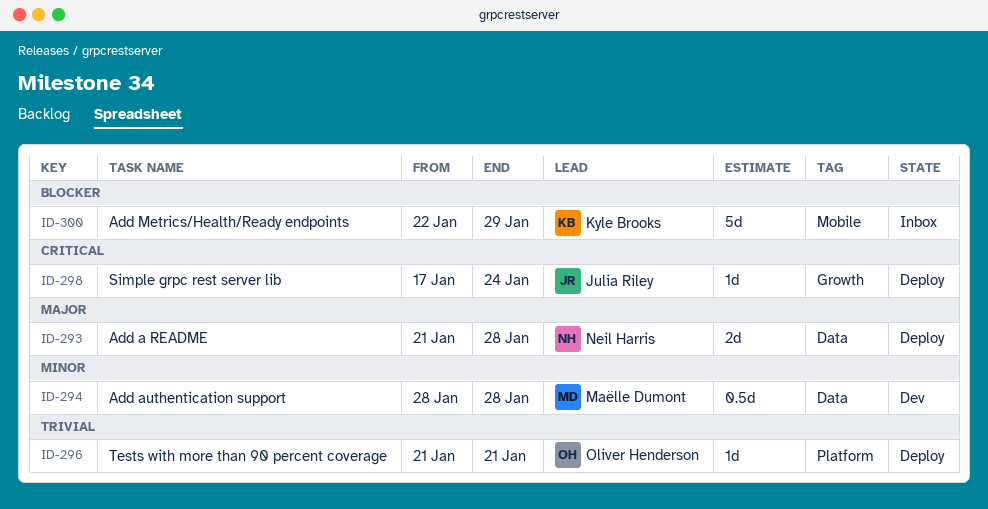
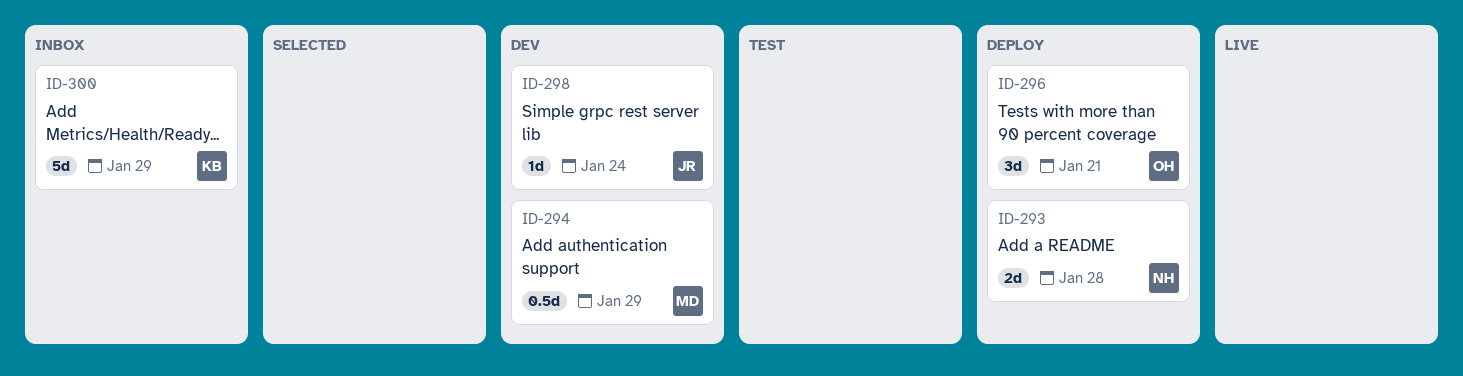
ID-294, due: Jan 28 -> Jan 29
ID-296, estimate: 1d -> 3d
ID-298, status: Deploy -> Dev

